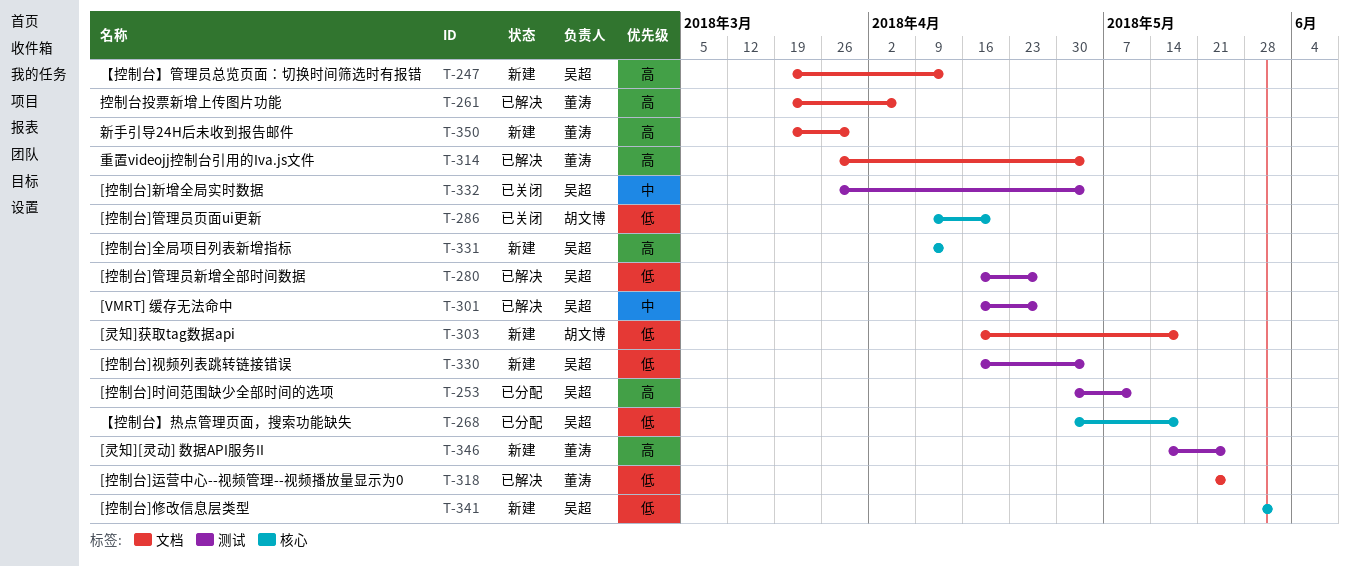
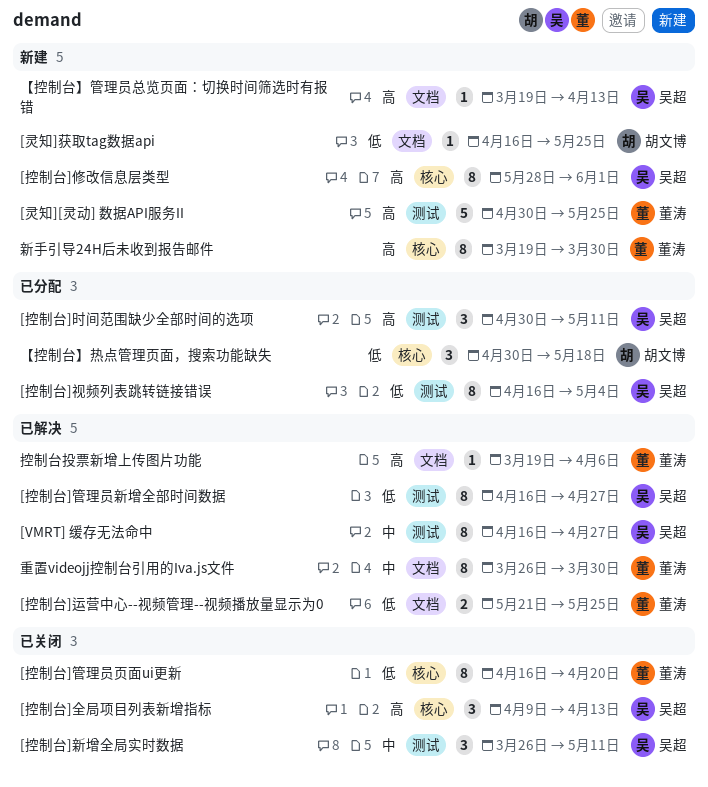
[控制台]修改信息层类型, priority: 低 -> 高
[控制台]全局项目列表新增指标, status: 新建 -> 已关闭
[控制台]新增全局实时数据, due: May 4 -> May 11
[控制台]管理员页面ui更新, owner: 胡文博 -> 董涛
[控制台]管理员页面ui更新, start: Apr 9 -> Apr 16
[控制台]视频列表跳转链接错误, status: 新建 -> 已分配
[灵知][灵动] 数据API服务II, start: May 14 -> Apr 30
[灵知]获取tag数据api, due: May 18 -> May 25
【控制台】热点管理页面，搜索功能缺失, owner: 吴超 -> 胡文博
新手引导24H后未收到报告邮件, label: 文档 -> 核心
重置videojj控制台引用的Iva.js文件, priority: 高 -> 中
重置videojj控制台引用的Iva.js文件, due: May 4 -> Mar 30

